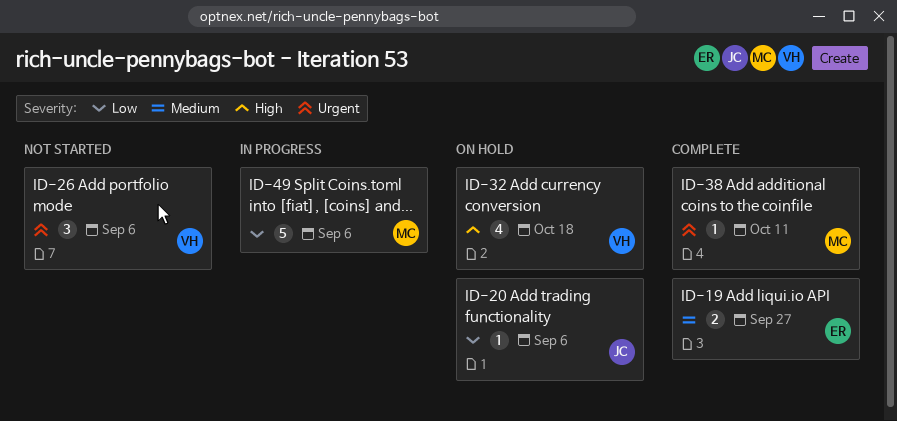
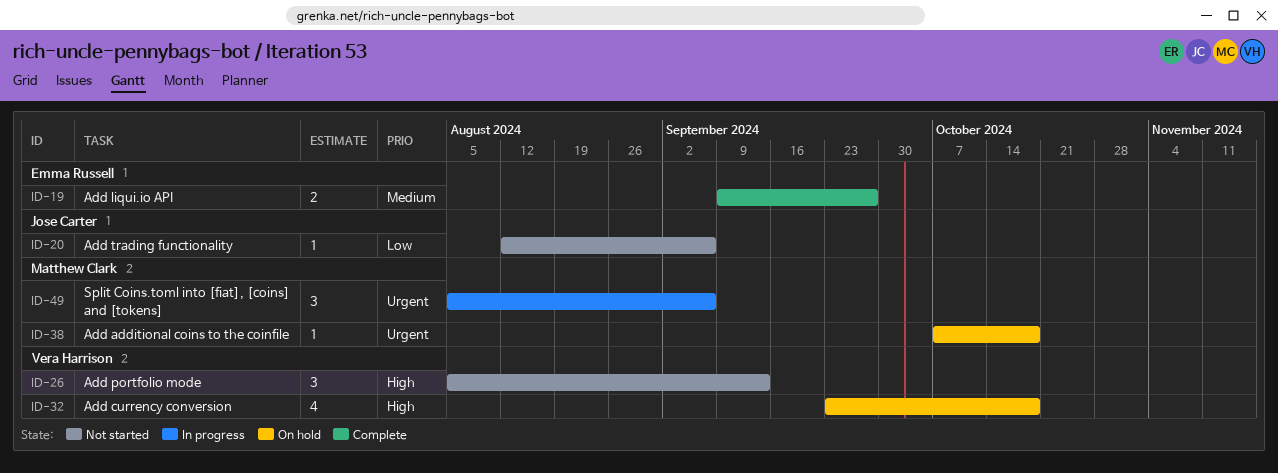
ID-20, status: On hold -> Not started
ID-26, priority: Urgent -> High
ID-26, due: Sep 6 -> Sep 13
ID-38, status: Complete -> On hold
ID-38, due: Oct 11 -> Oct 18
ID-49, priority: Low -> Urgent
ID-49, estimate: 5 -> 3

